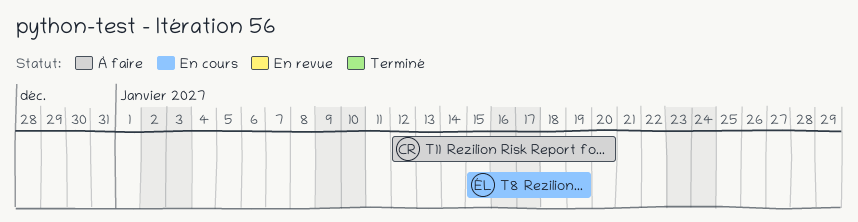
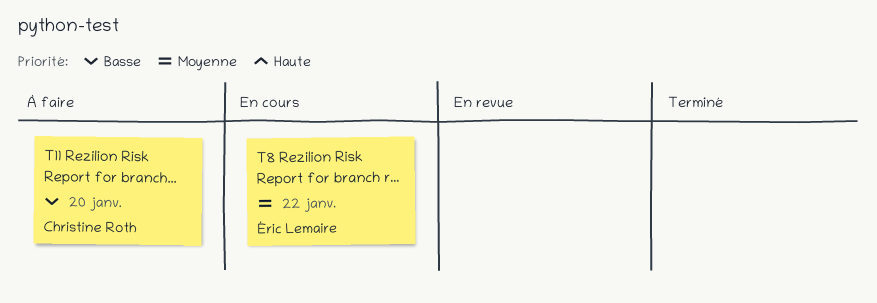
T8, due: Jan 19 -> Jan 22

